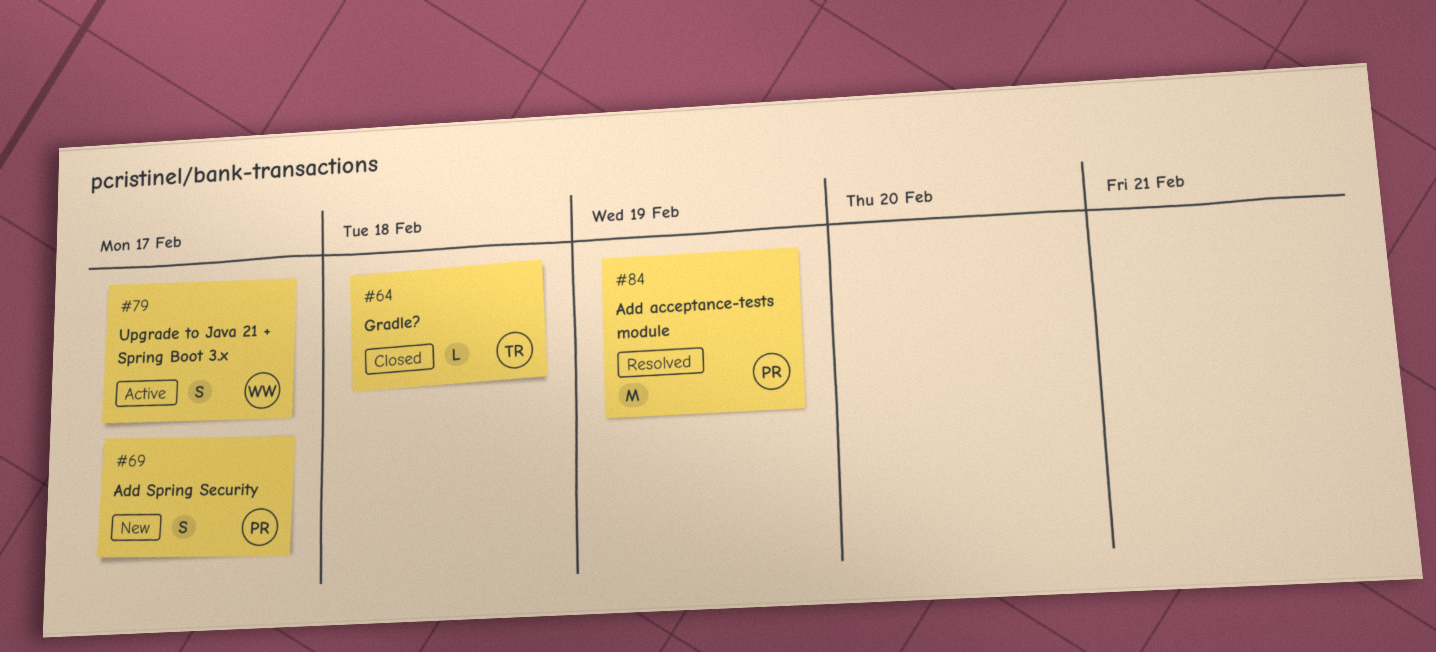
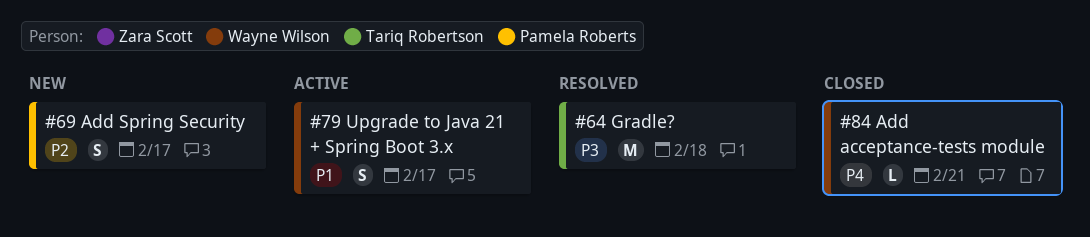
#64, status: Closed -> Resolved
#64, estimate: L -> M
#84, status: Resolved -> Closed
#84, owner: Pamela Roberts -> Wayne Wilson
#84, estimate: M -> L
#84, due: Feb 19 -> Feb 21

